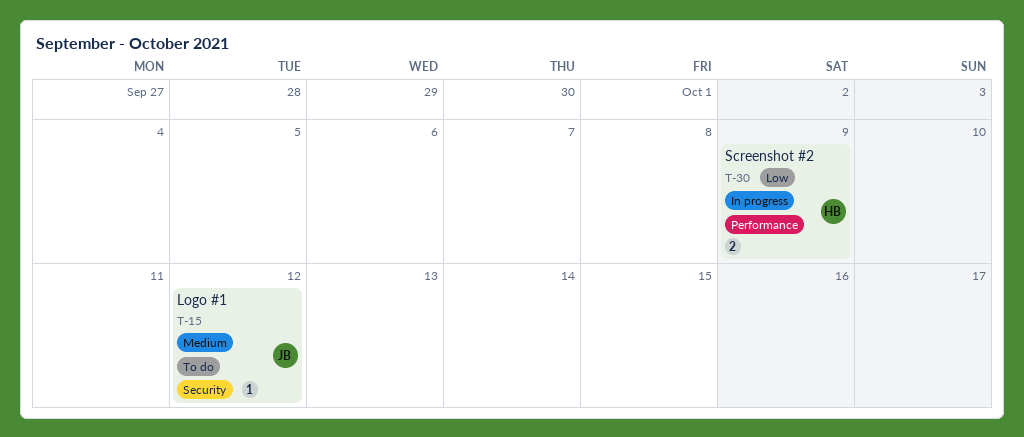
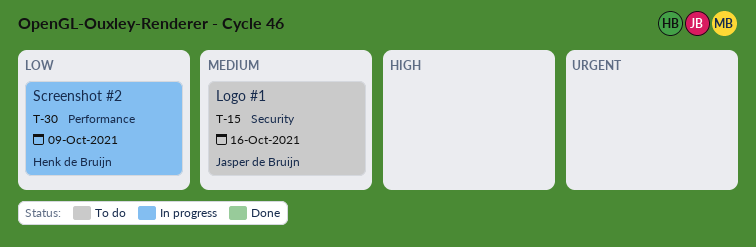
T-15, due: Oct 12 -> Oct 16

